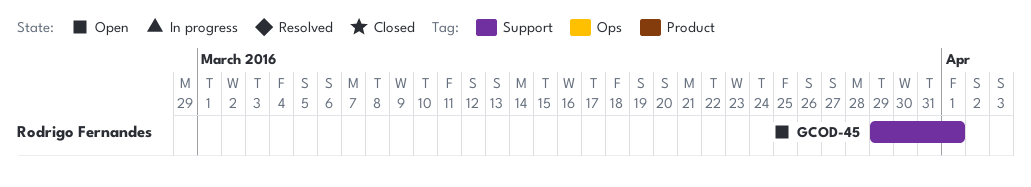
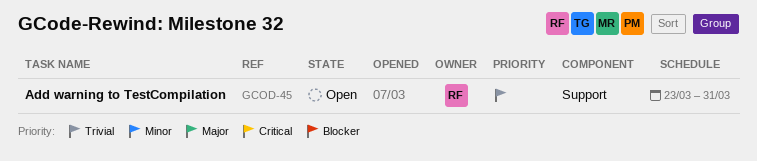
GCOD-45, start: Mar 29 -> Mar 23
GCOD-45, due: Apr 1 -> Mar 31

